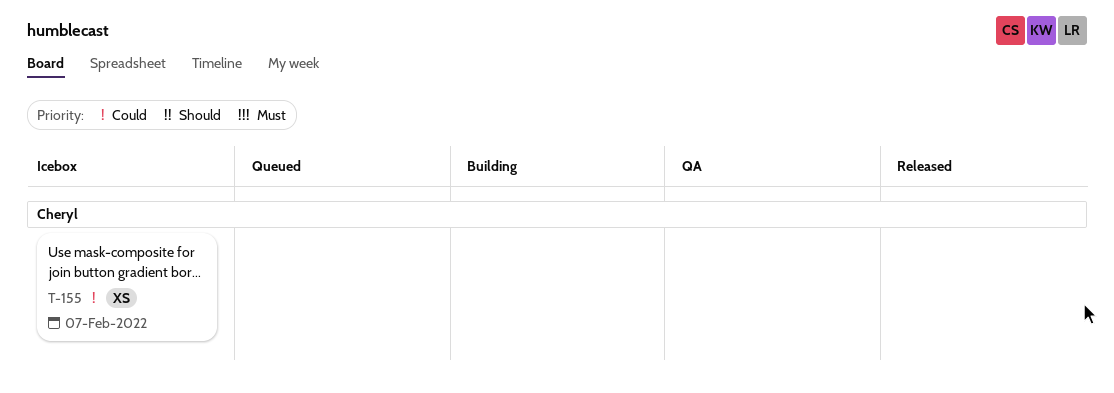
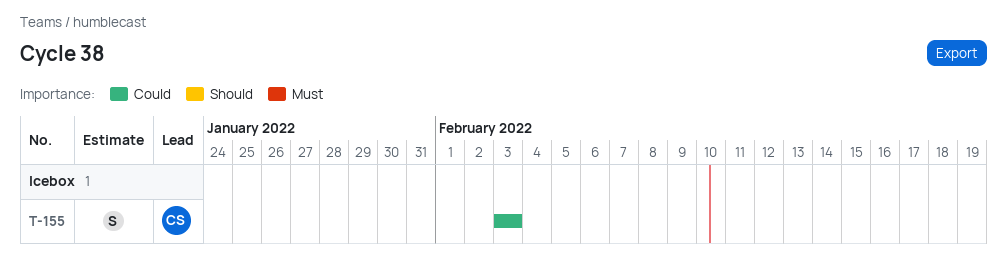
T-155, estimate: XS -> S
T-155, due: Feb 7 -> Feb 3

